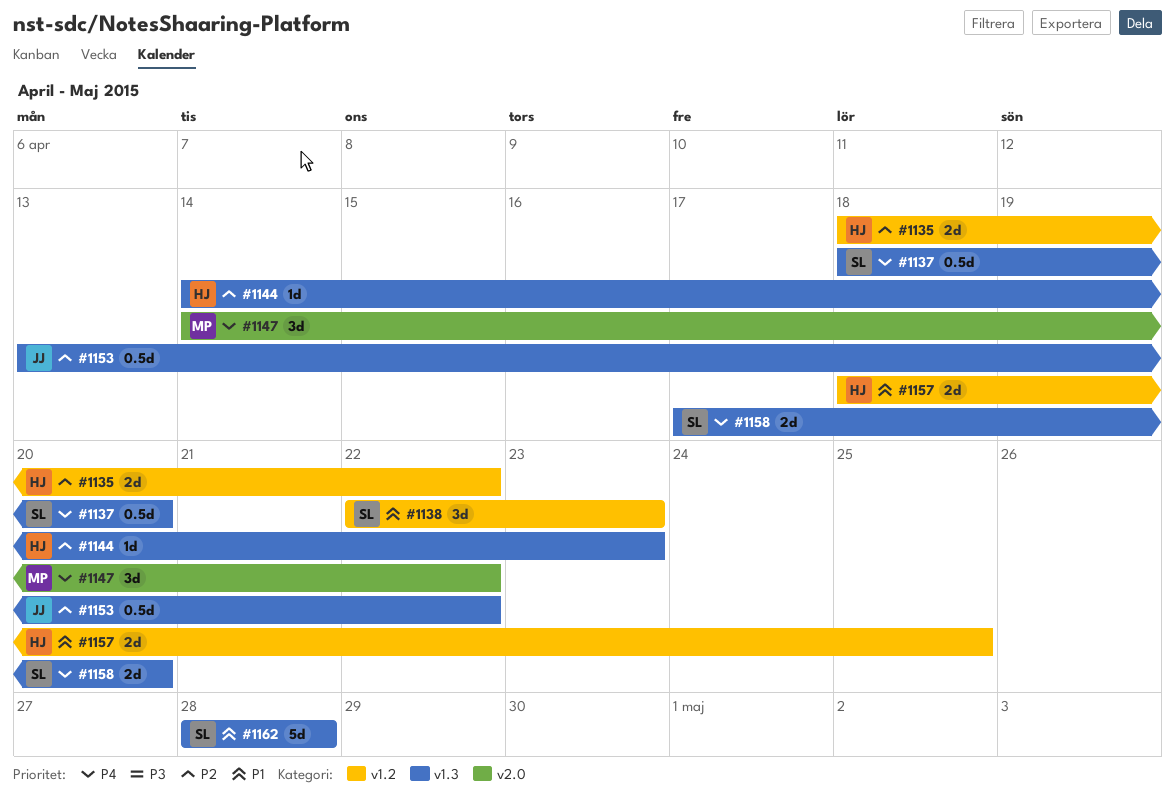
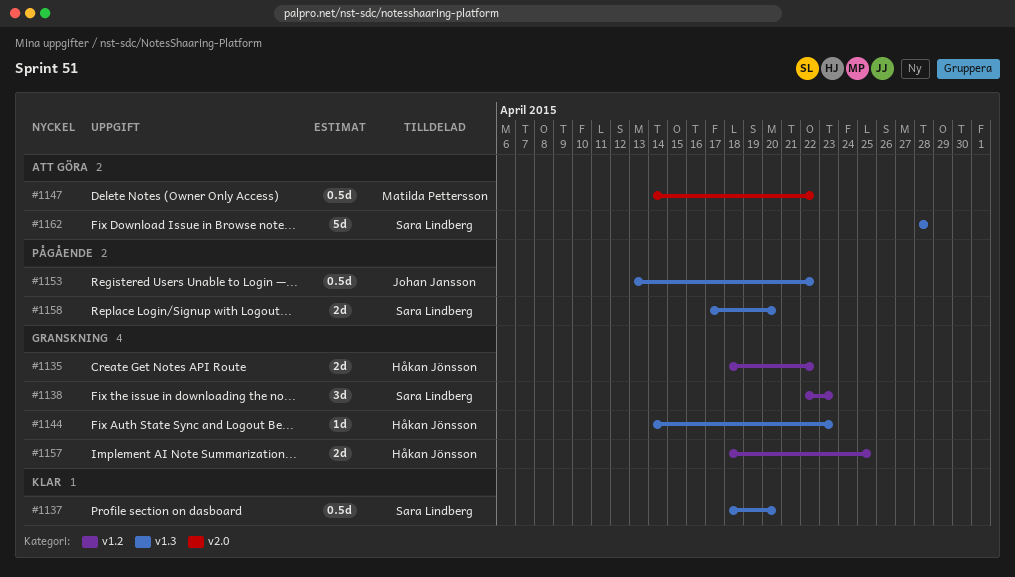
#1147, estimate: 3d -> 0.5d

